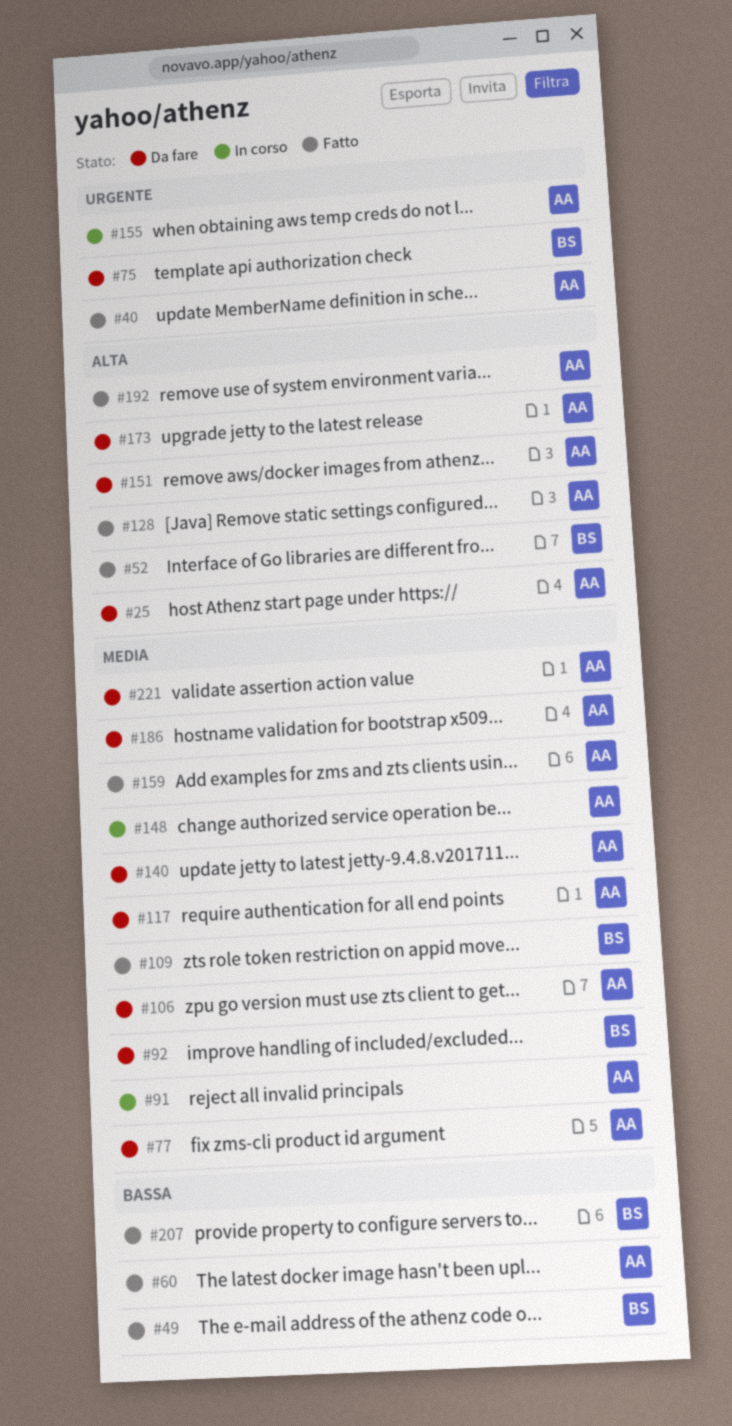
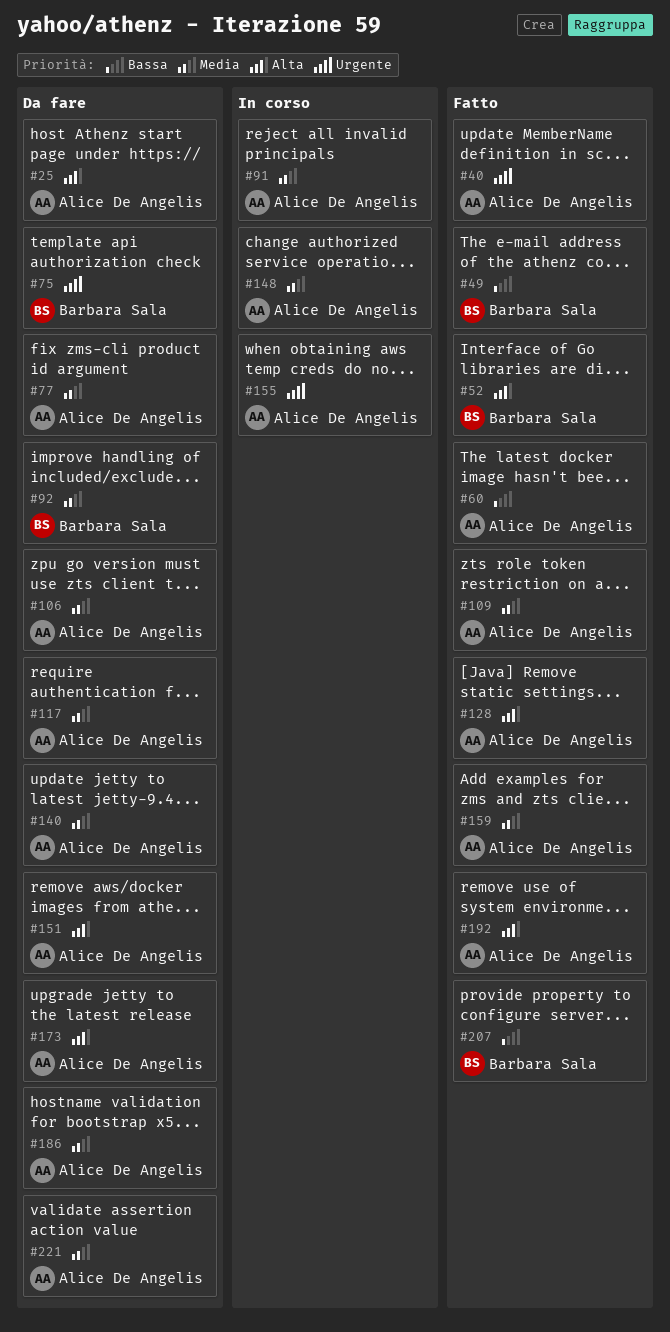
#109, owner: Barbara Sala -> Alice De Angelis

